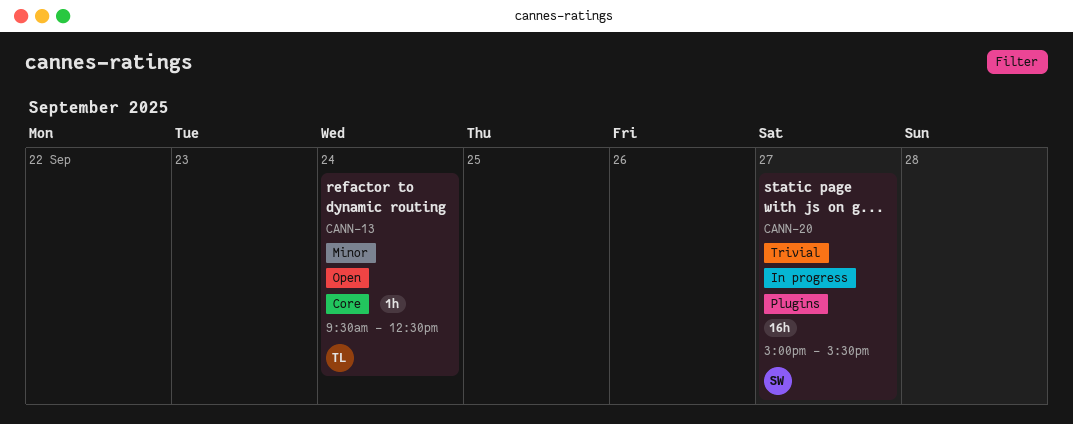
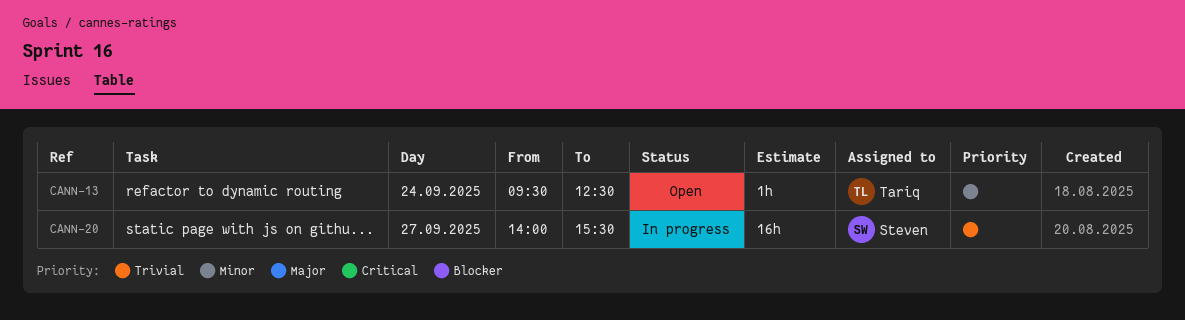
CANN-20, begins: 15:00 -> 14:00

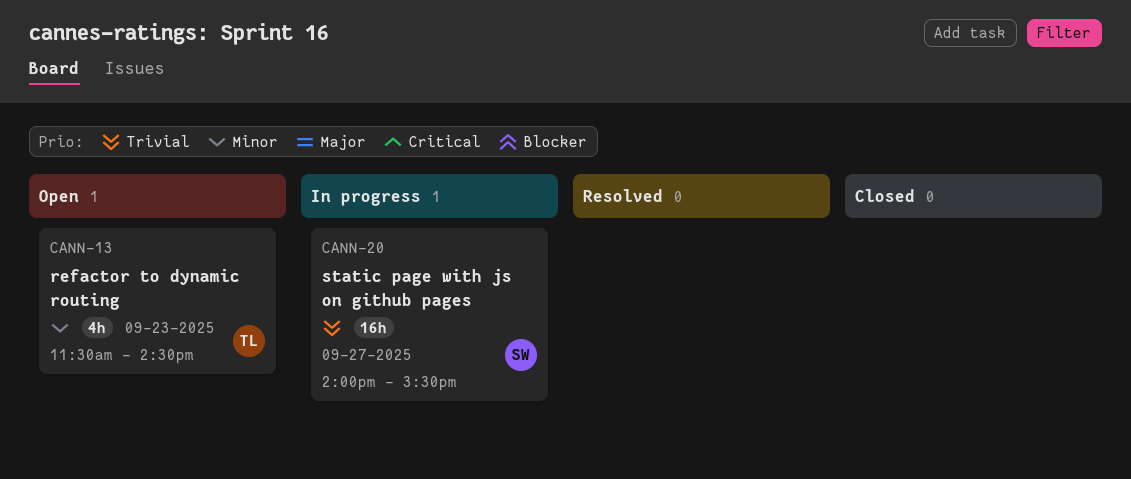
CANN-13, estimate: 1h -> 4h
CANN-13, day: Sep 24 -> Sep 23
CANN-13, begins: 09:30 -> 11:30
CANN-13, ends: 12:30 -> 14:30

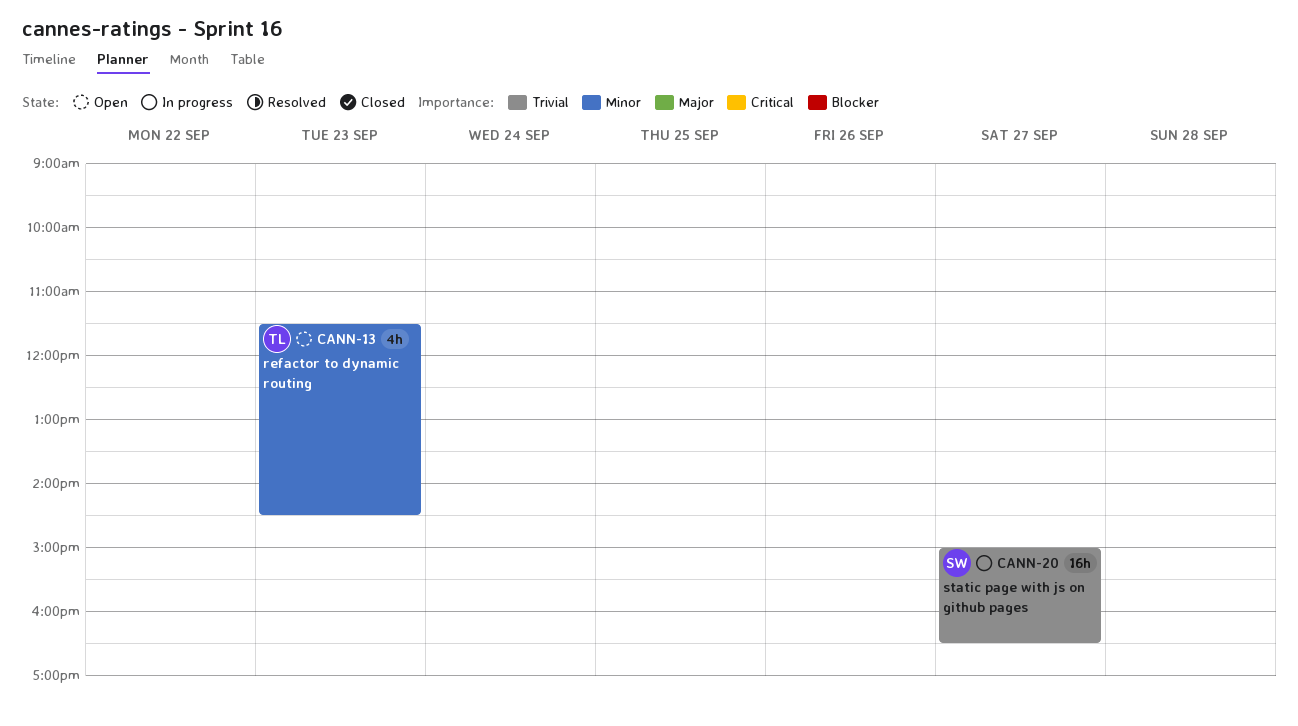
CANN-20, begins: 14:00 -> 15:00
CANN-20, ends: 15:30 -> 16:30

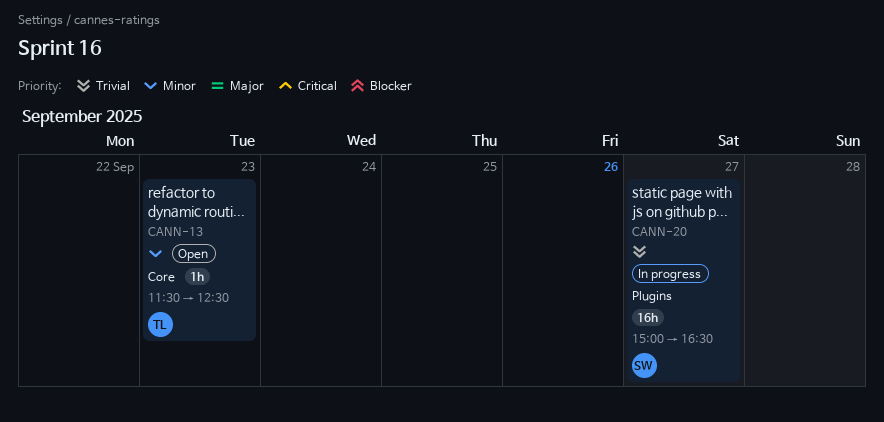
CANN-13, estimate: 4h -> 1h
CANN-13, ends: 14:30 -> 12:30

